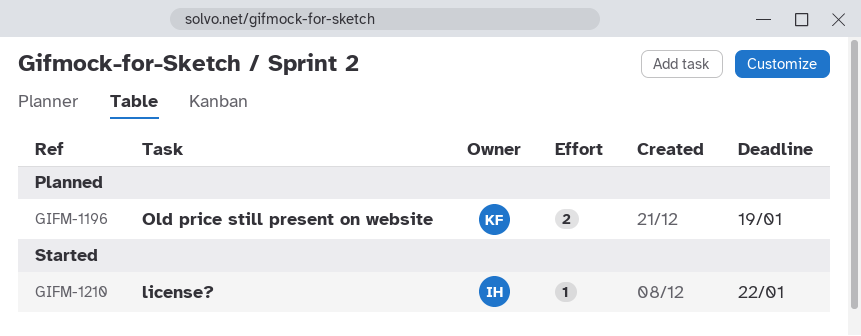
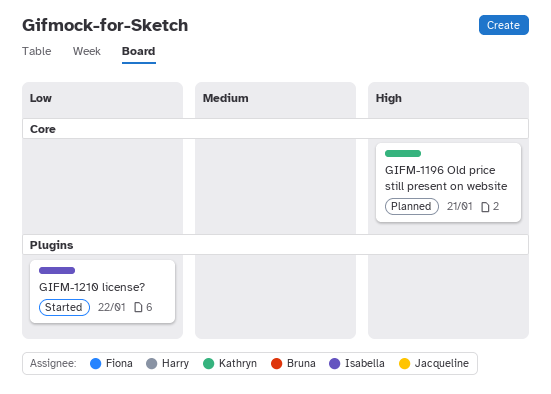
GIFM-1196, due: Jan 19 -> Jan 21

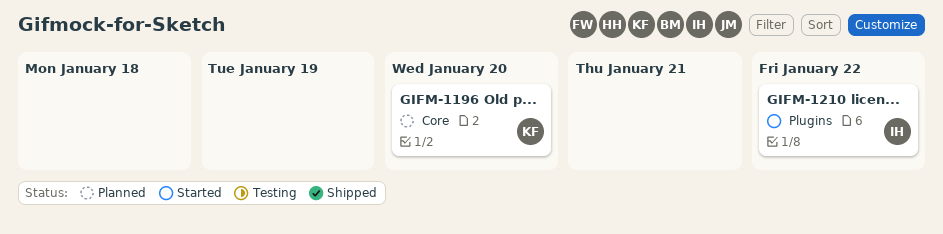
GIFM-1196, due: Jan 21 -> Jan 20

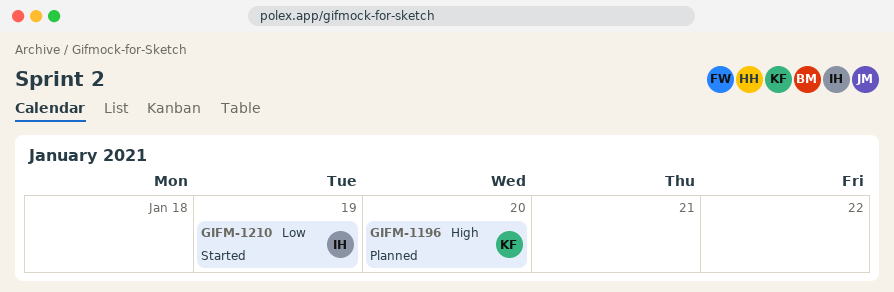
GIFM-1210, due: Jan 22 -> Jan 19

